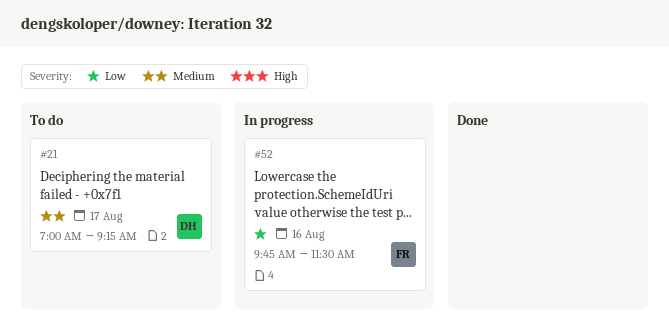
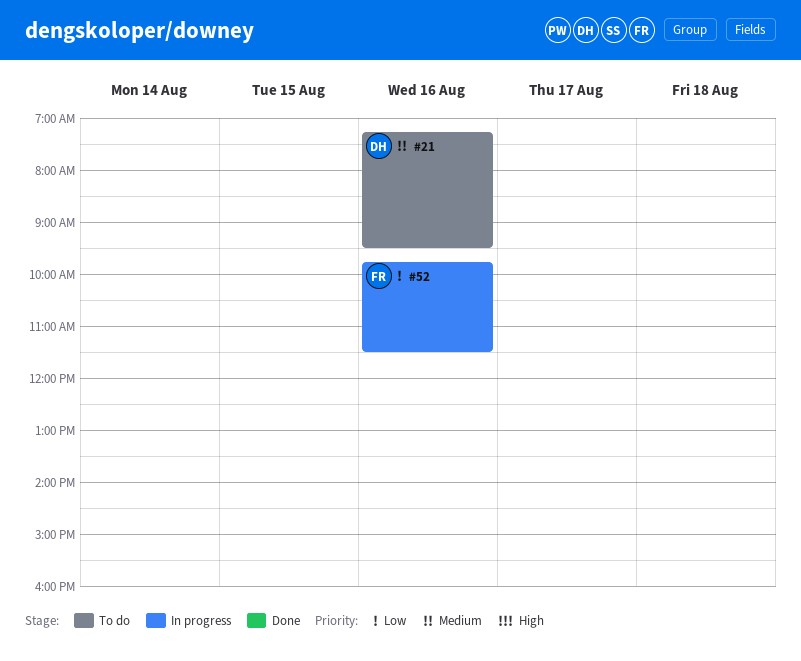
#21, day: Aug 17 -> Aug 16
#21, begins: 07:00 -> 07:15
#21, ends: 09:15 -> 09:30

